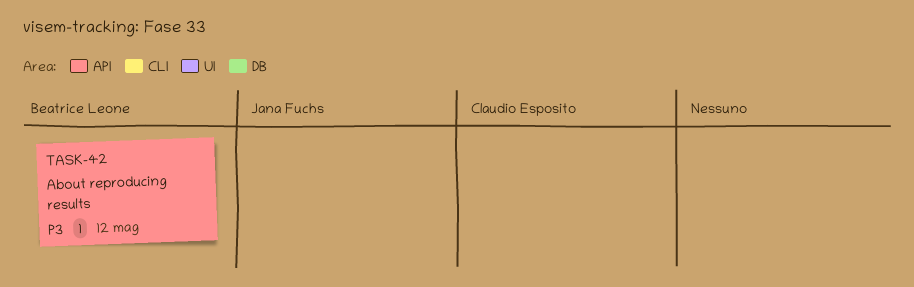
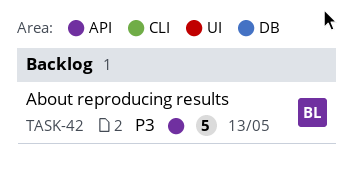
TASK-42, estimate: 1 -> 5
TASK-42, due: May 12 -> May 13

